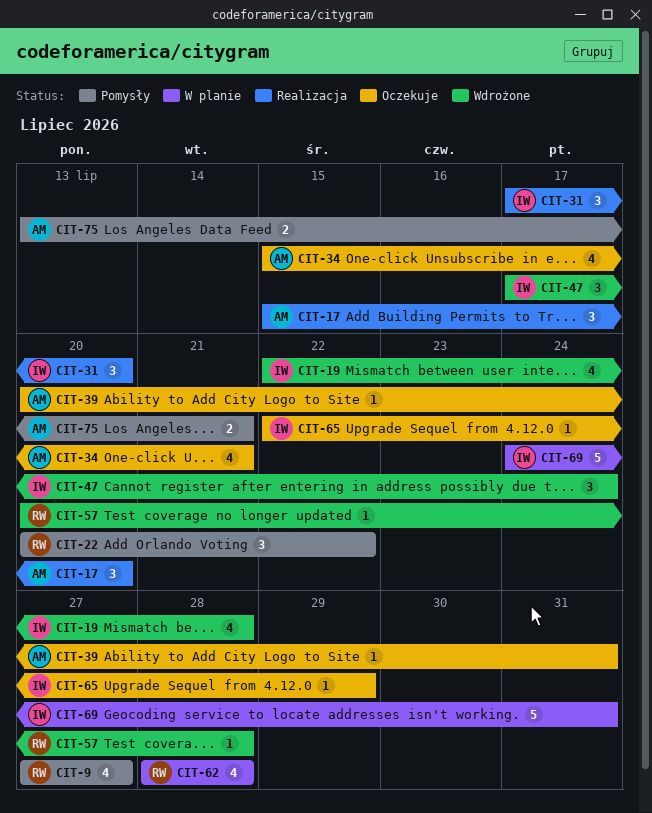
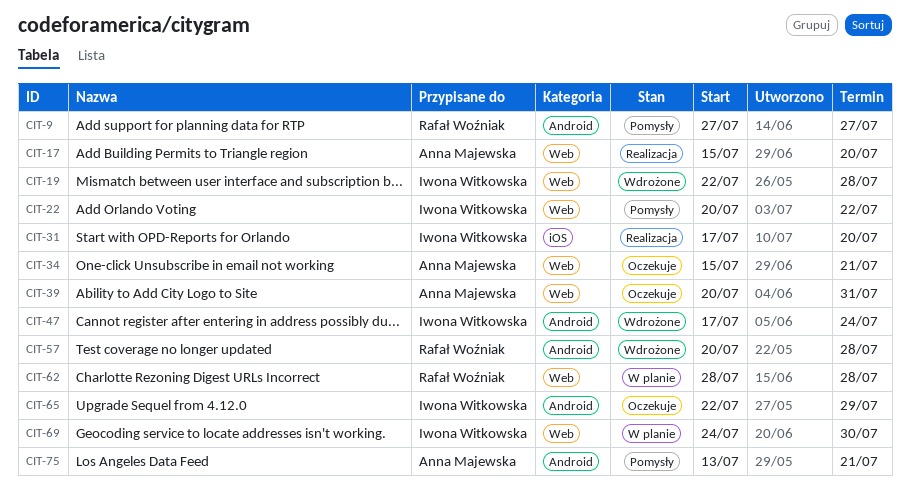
CIT-22, owner: Rafał Woźniak -> Iwona Witkowska
CIT-69, due: Jul 31 -> Jul 30

